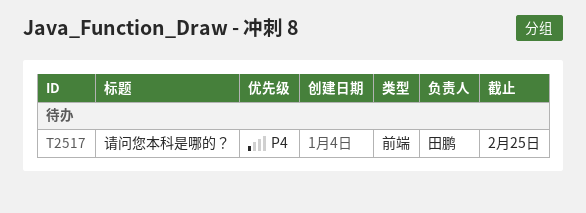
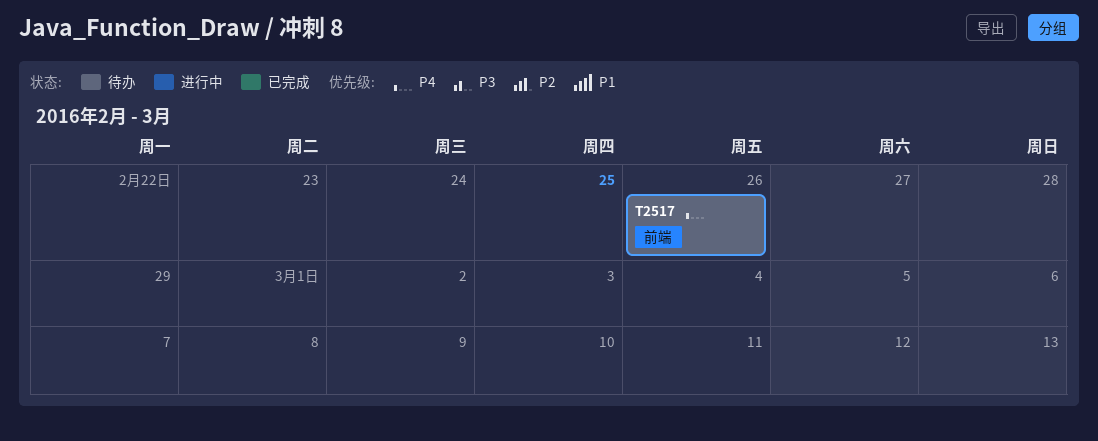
T2517, due: Feb 25 -> Feb 26

